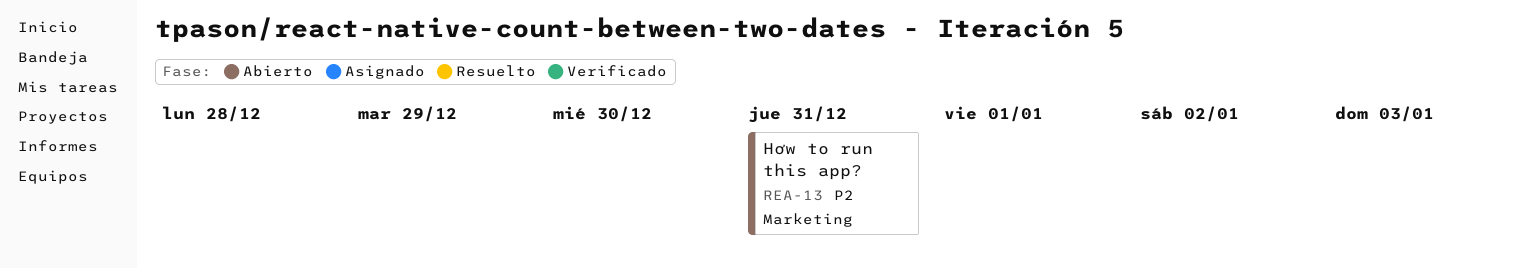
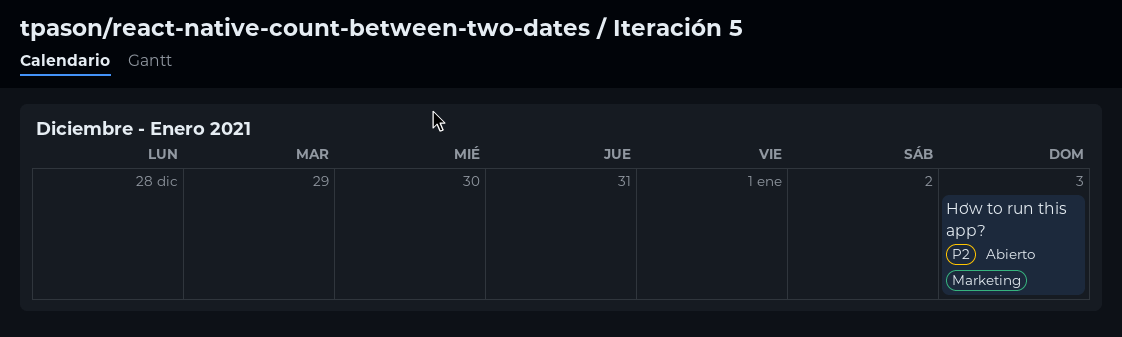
Hơw to run this app?, due: Dec 31 -> Jan 3

